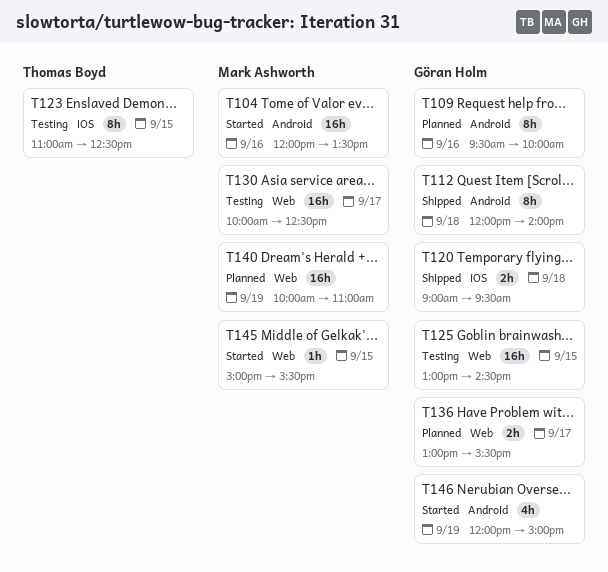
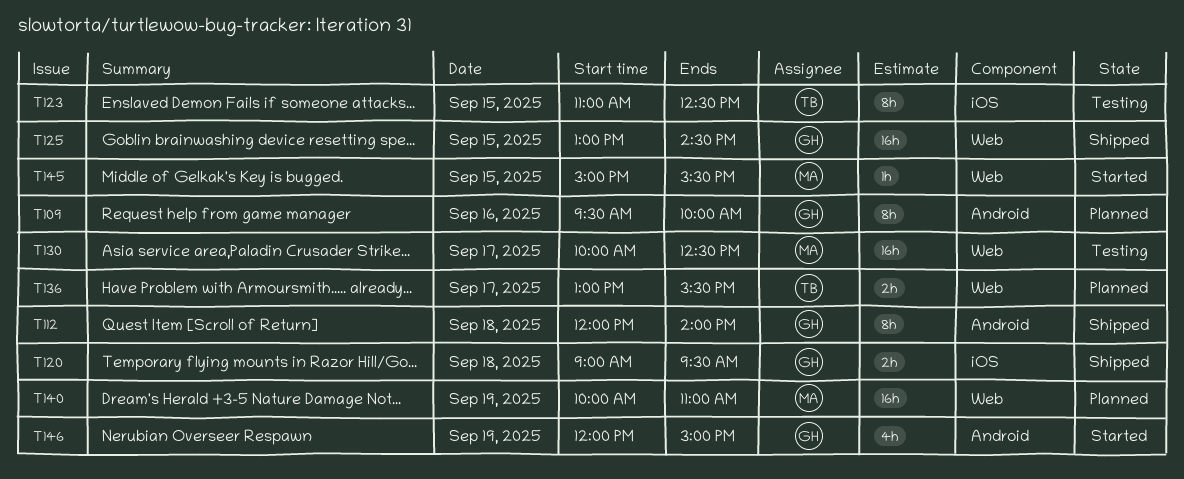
T104: present -> none
T125, status: Testing -> Shipped
T136, owner: Göran Holm -> Thomas Boyd

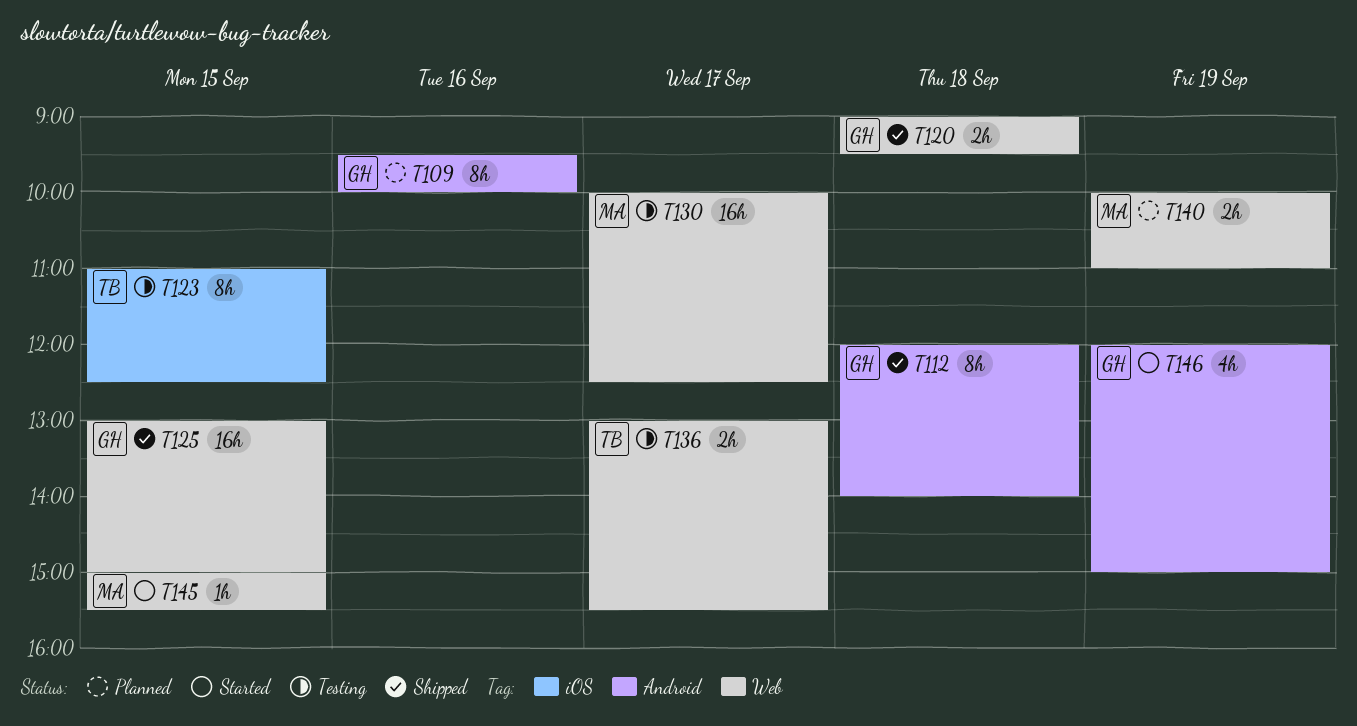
T120, label: iOS -> Web
T125, ends: 14:30 -> 15:00
T136, status: Planned -> Testing
T140, estimate: 16h -> 2h

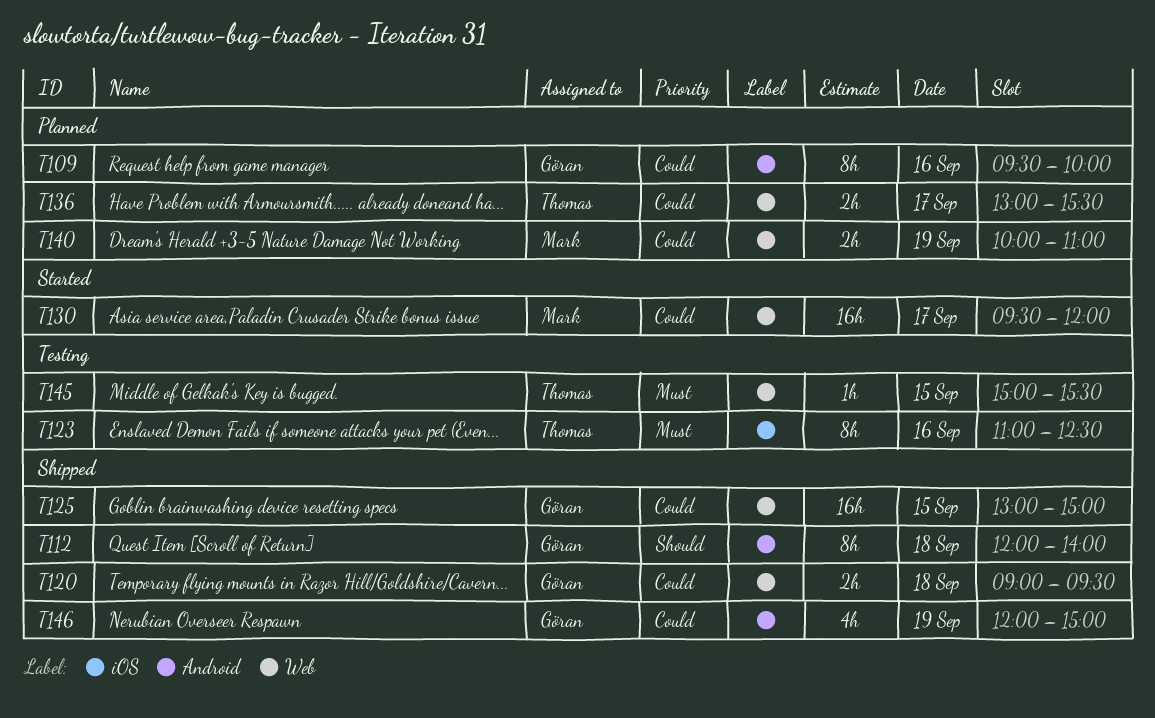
T123, day: Sep 15 -> Sep 16
T130, status: Testing -> Started
T130, begins: 10:00 -> 09:30
T130, ends: 12:30 -> 12:00
T136, status: Testing -> Planned
T145, status: Started -> Testing
T145, owner: Mark -> Thomas
T146, status: Started -> Shipped

